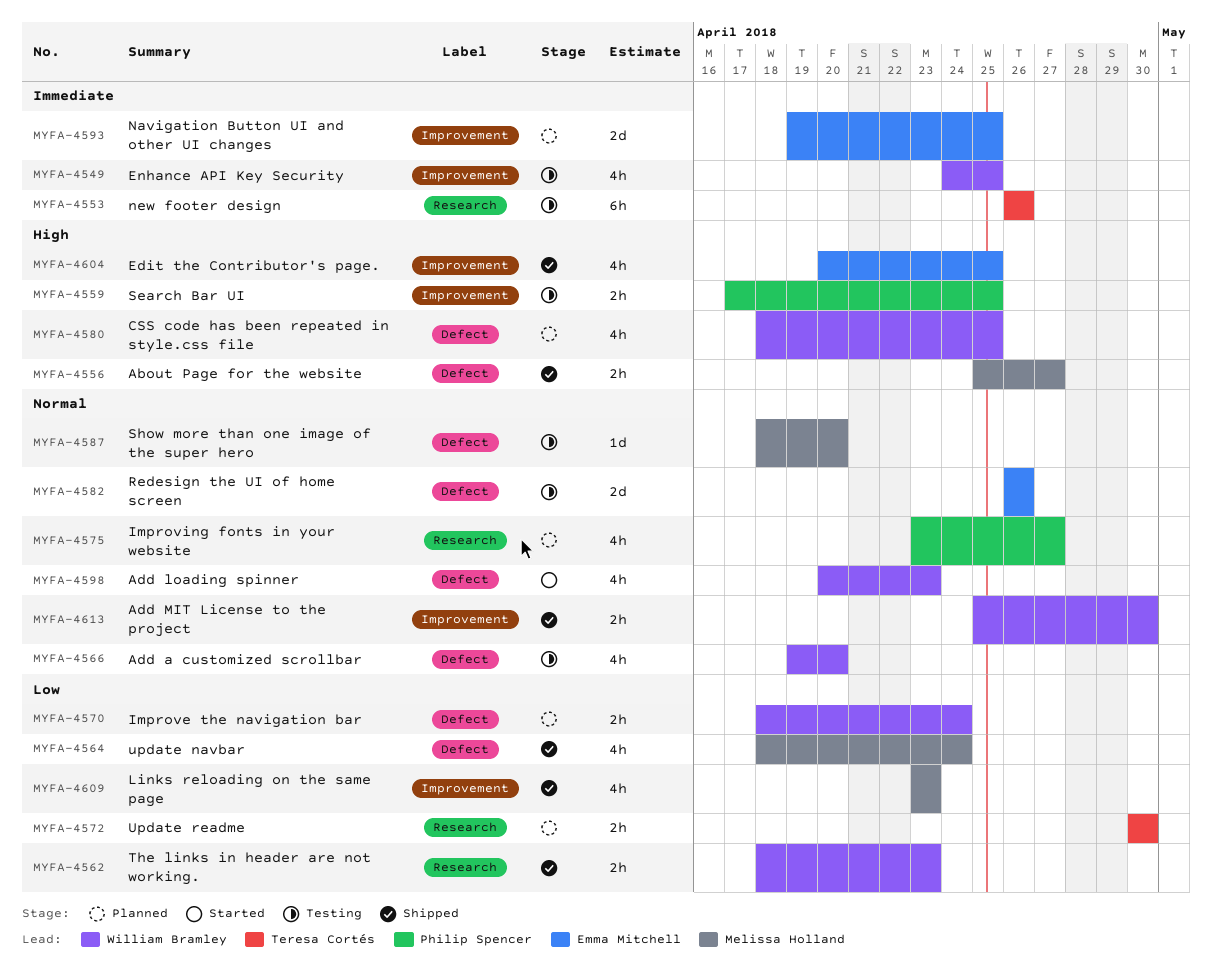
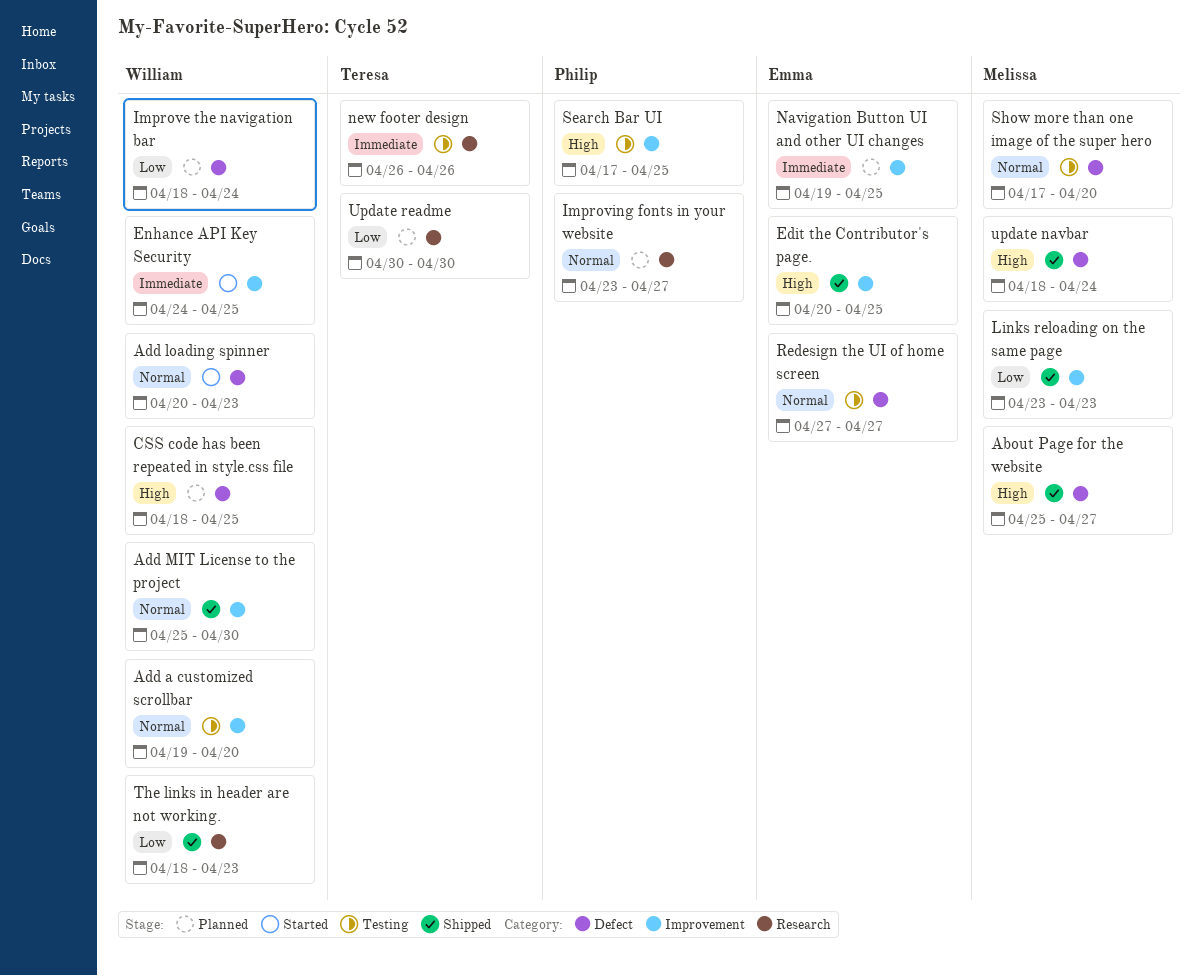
Add a customized scrollbar, label: Defect -> Improvement
Enhance API Key Security, status: Testing -> Started
Redesign the UI of home screen, start: Apr 26 -> Apr 27
Redesign the UI of home screen, due: Apr 26 -> Apr 27
Show more than one image of the super hero, start: Apr 18 -> Apr 17
update navbar, priority: Low -> High

